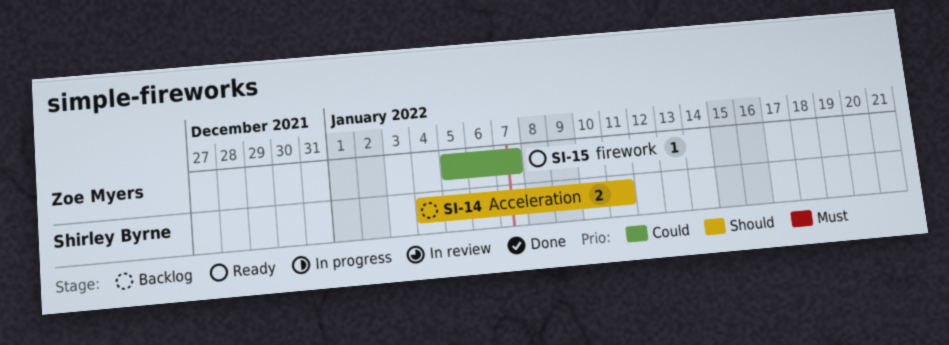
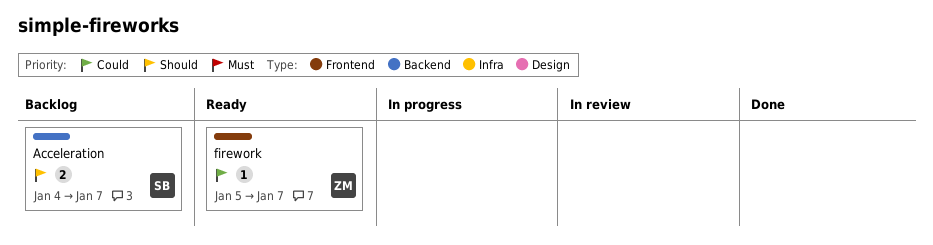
Acceleration, due: Jan 11 -> Jan 7

